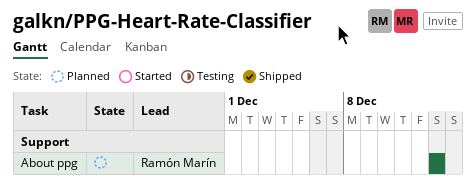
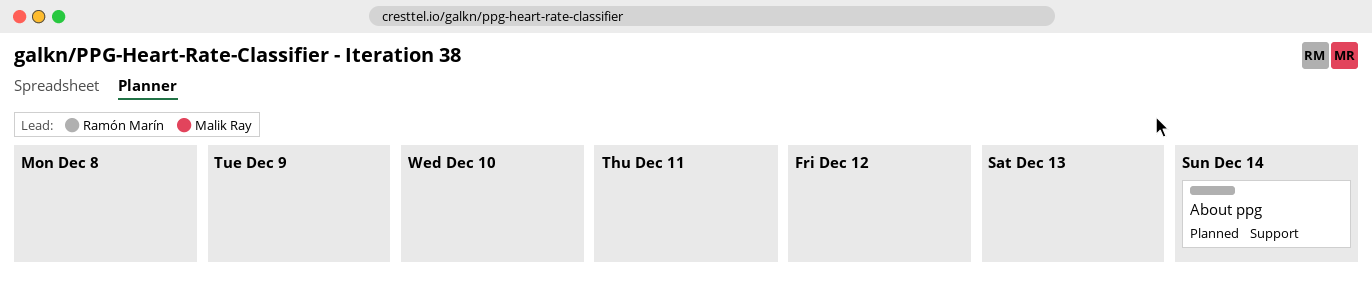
About ppg, due: Dec 13 -> Dec 14

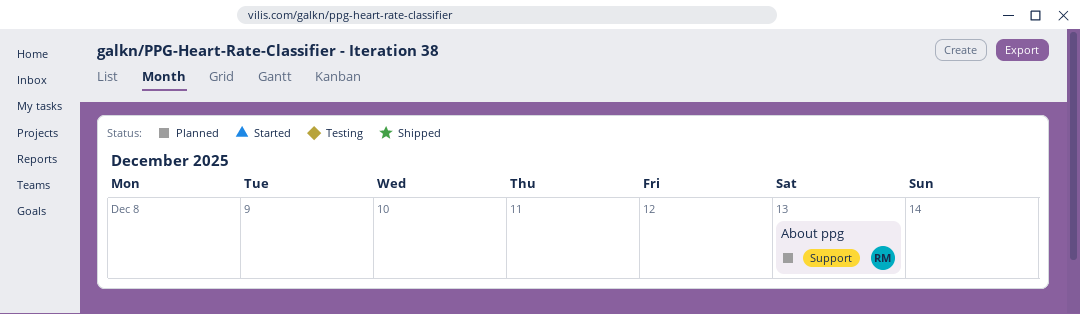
About ppg, due: Dec 14 -> Dec 13

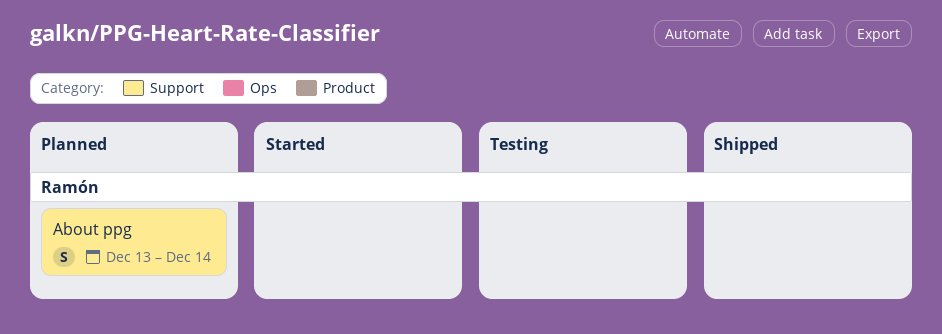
About ppg, due: Dec 13 -> Dec 14

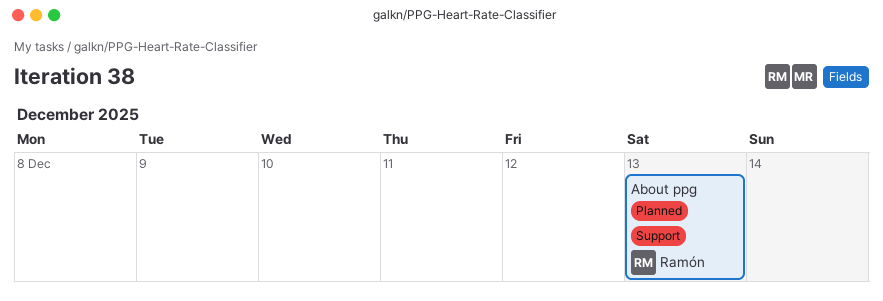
About ppg, due: Dec 14 -> Dec 13

